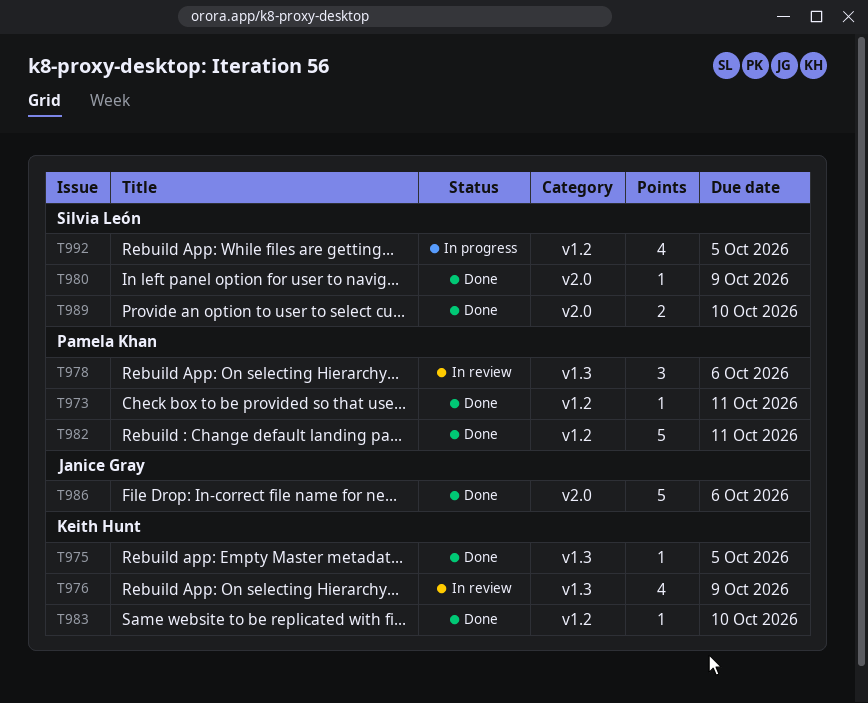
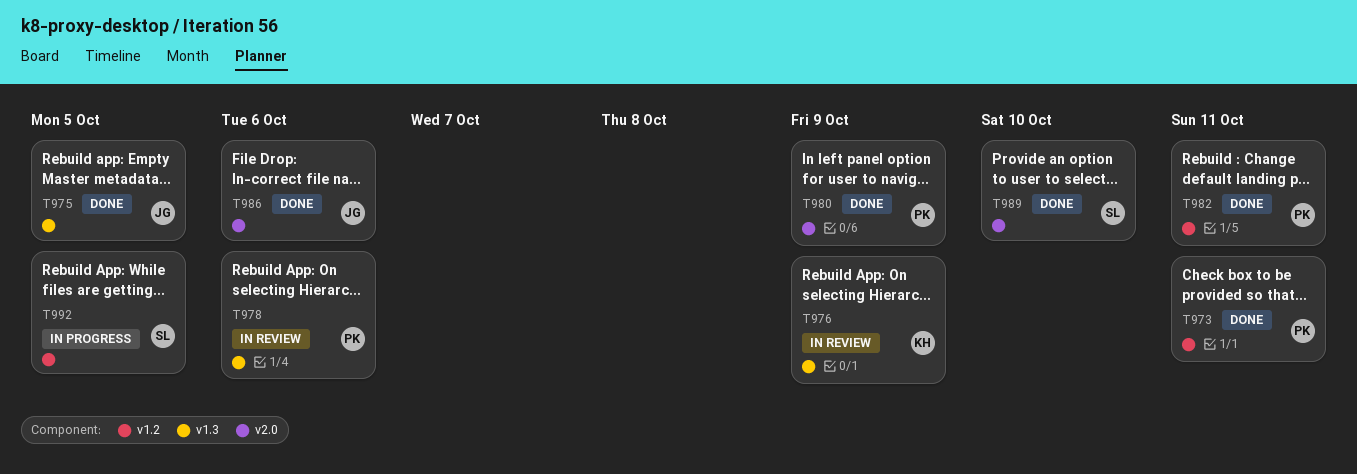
T975, owner: Keith Hunt -> Janice Gray
T980, owner: Silvia León -> Pamela Khan
T983: present -> none

